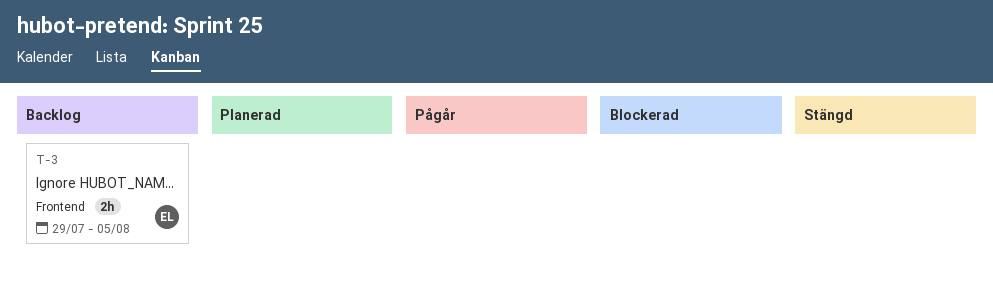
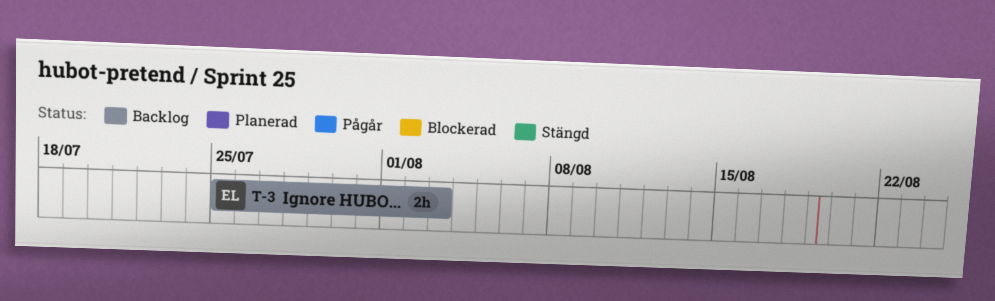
T-3, start: Jul 29 -> Jul 25
T-3, due: Aug 5 -> Aug 3

